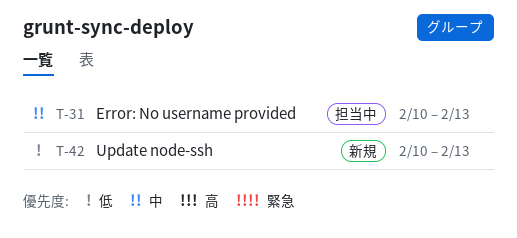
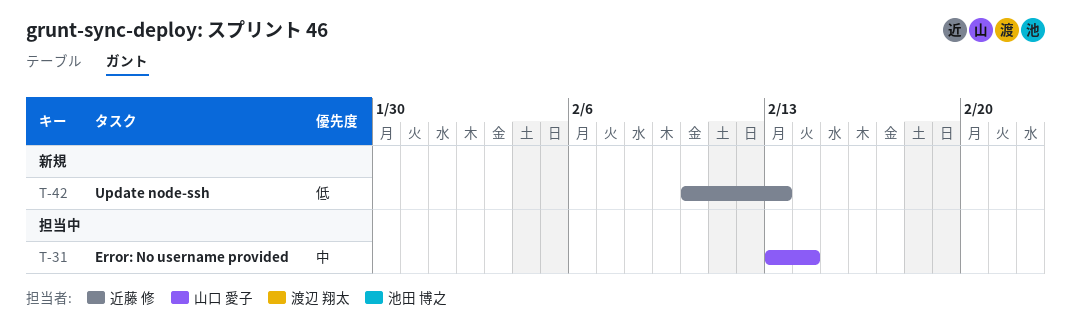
T-31, start: Feb 10 -> Feb 13
T-31, due: Feb 13 -> Feb 14

